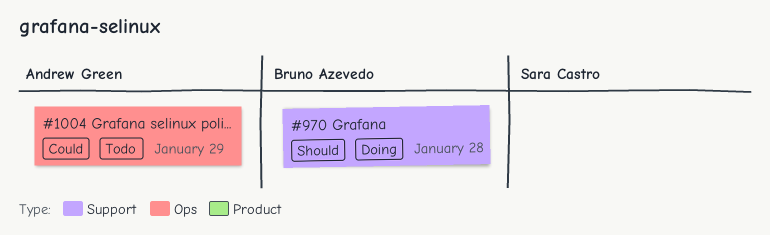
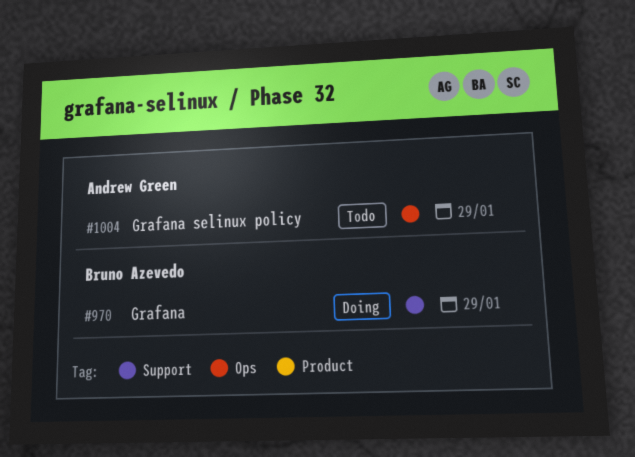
#970, due: Jan 28 -> Jan 29

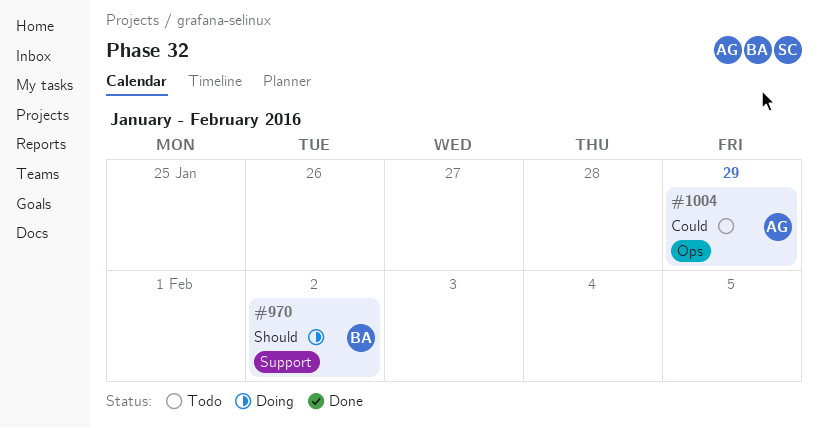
#970, due: Jan 29 -> Feb 2

